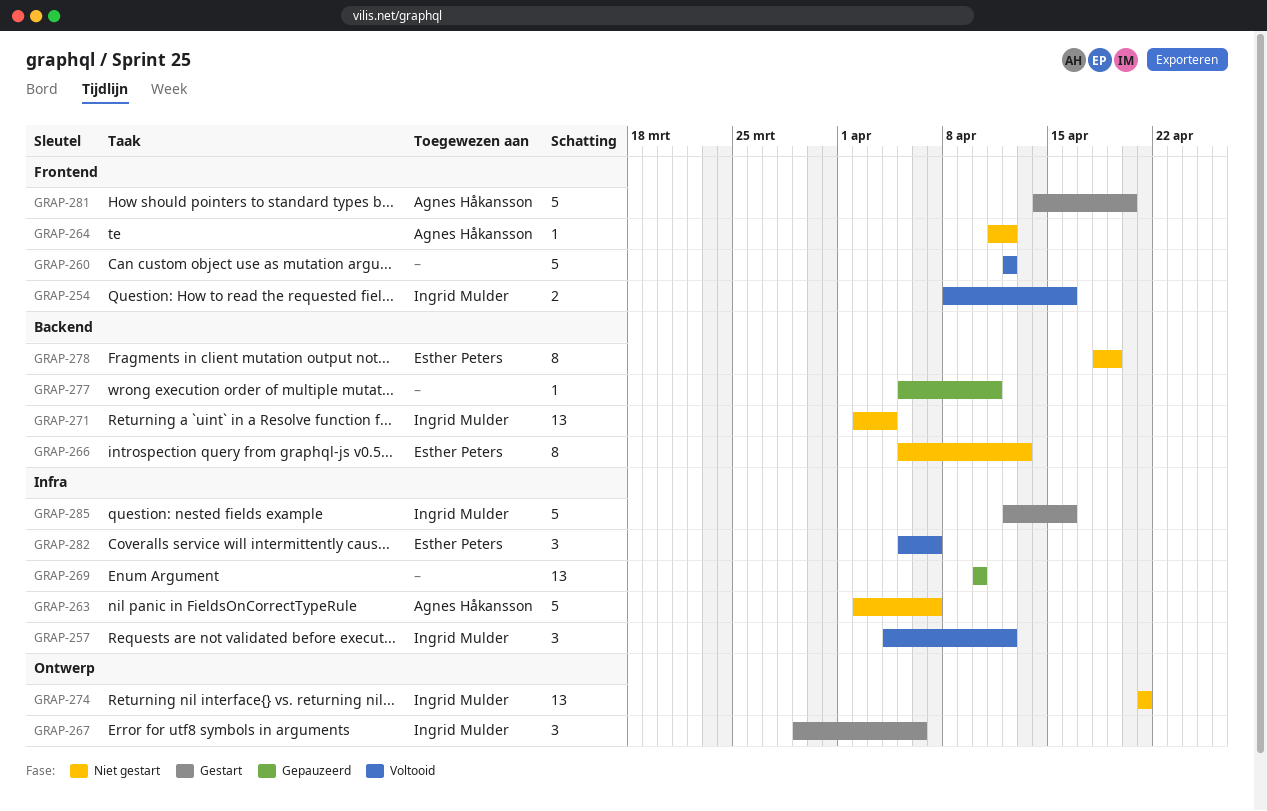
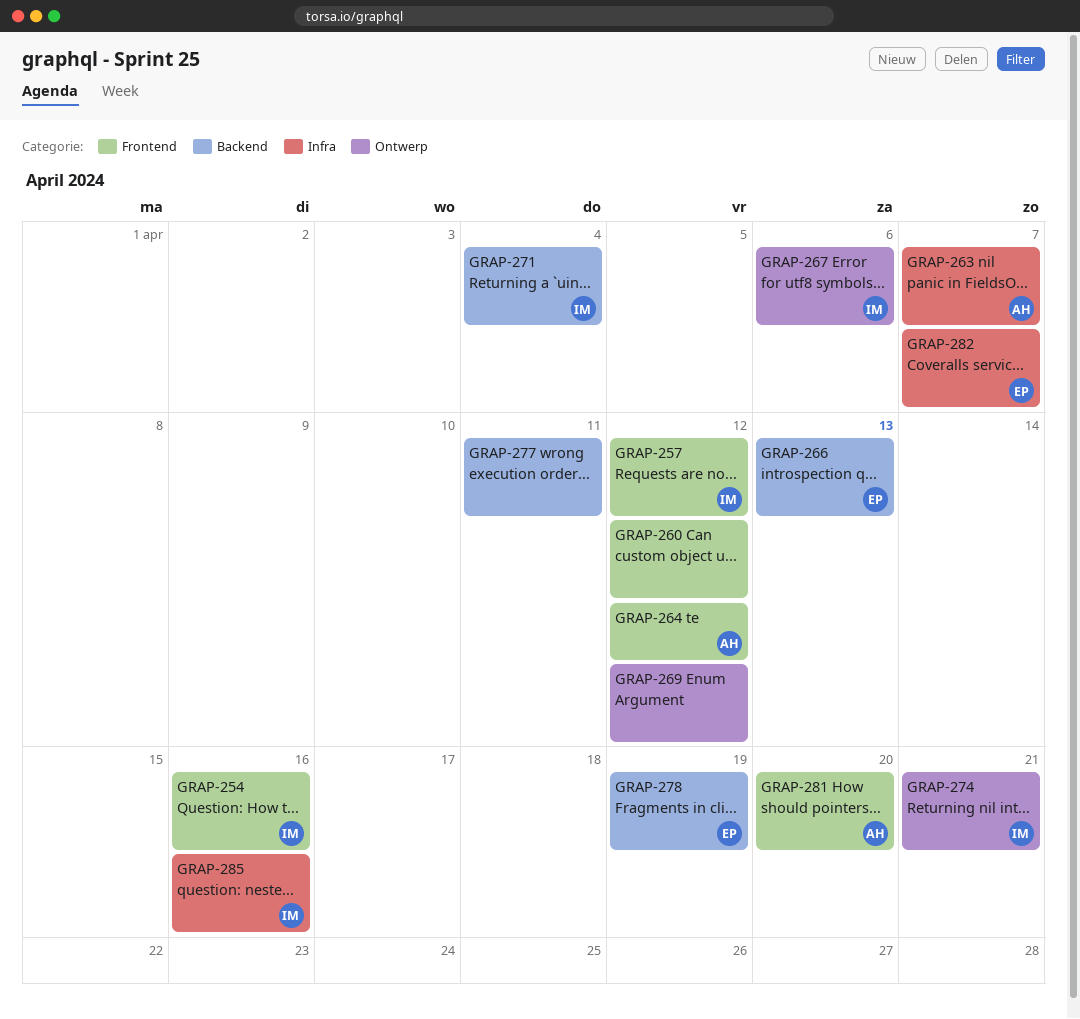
GRAP-257, label: Infra -> Frontend
GRAP-269, label: Infra -> Ontwerp
GRAP-269, due: Apr 10 -> Apr 12

